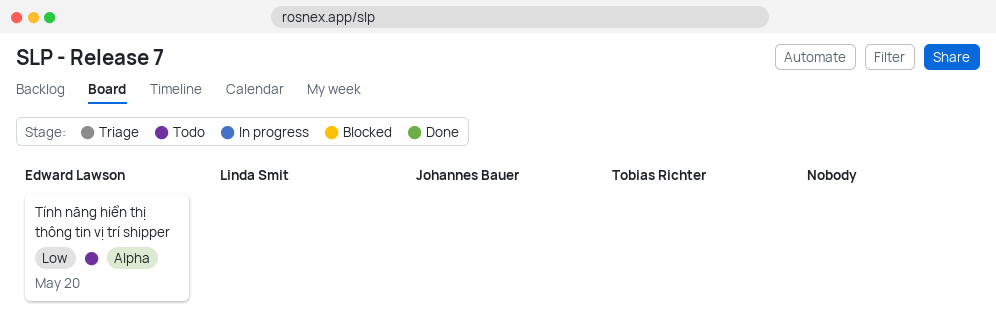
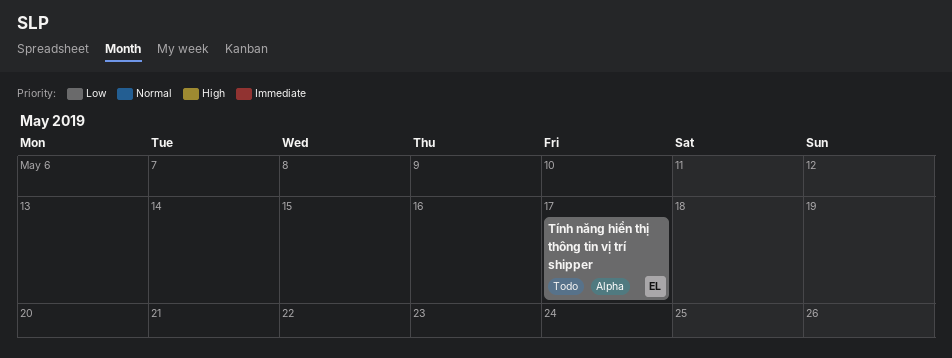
Tính năng hiển thị thông tin vị trí shipper, due: May 20 -> May 17

